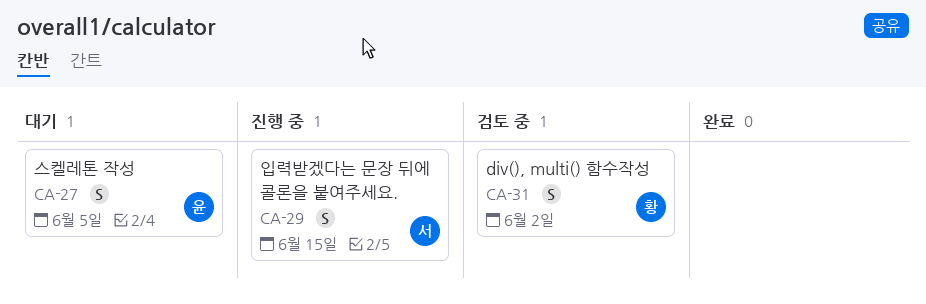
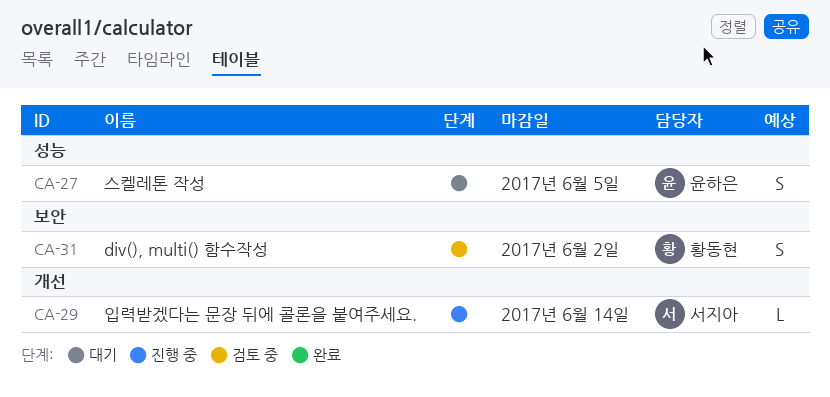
CA-29, estimate: S -> L
CA-29, due: Jun 15 -> Jun 14

